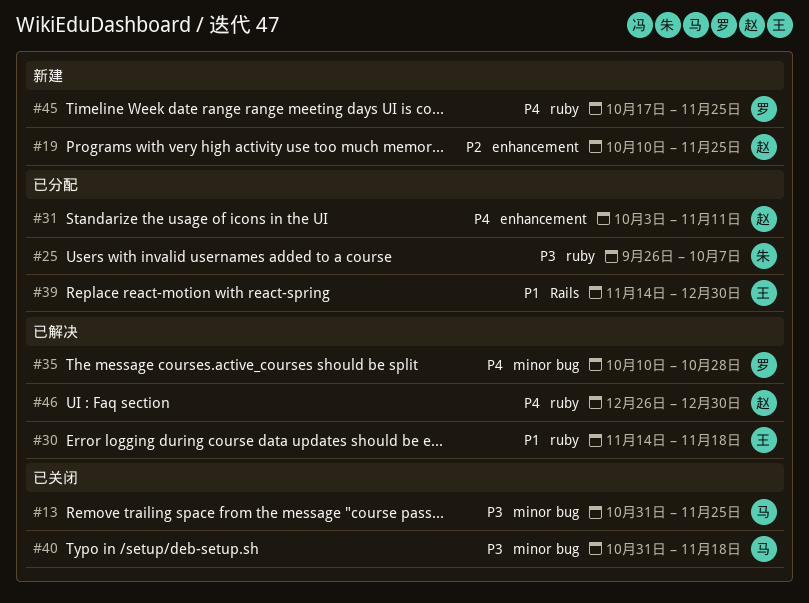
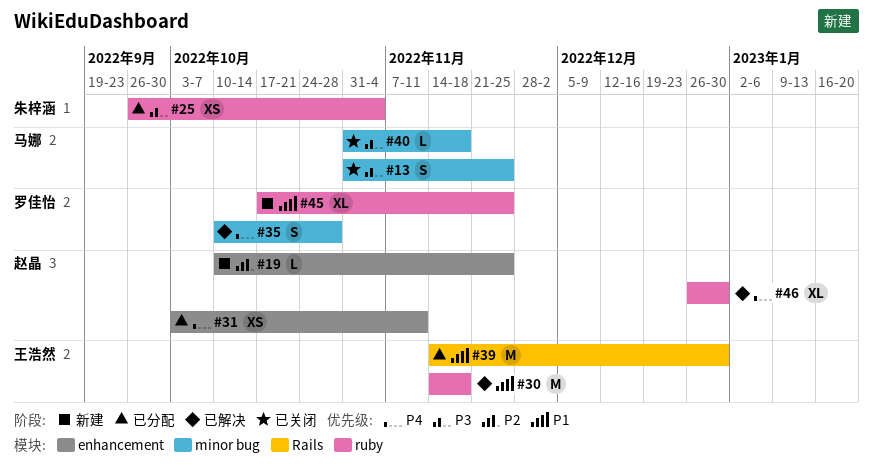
#25, due: Oct 7 -> Nov 4
#45, priority: P4 -> P1

